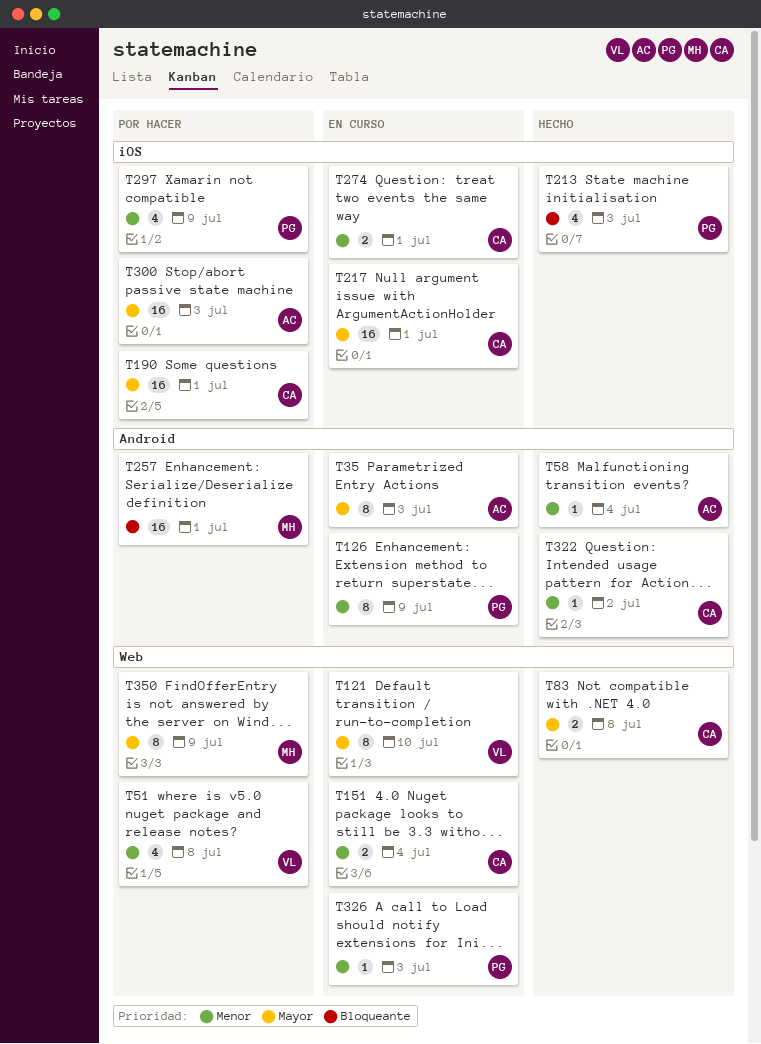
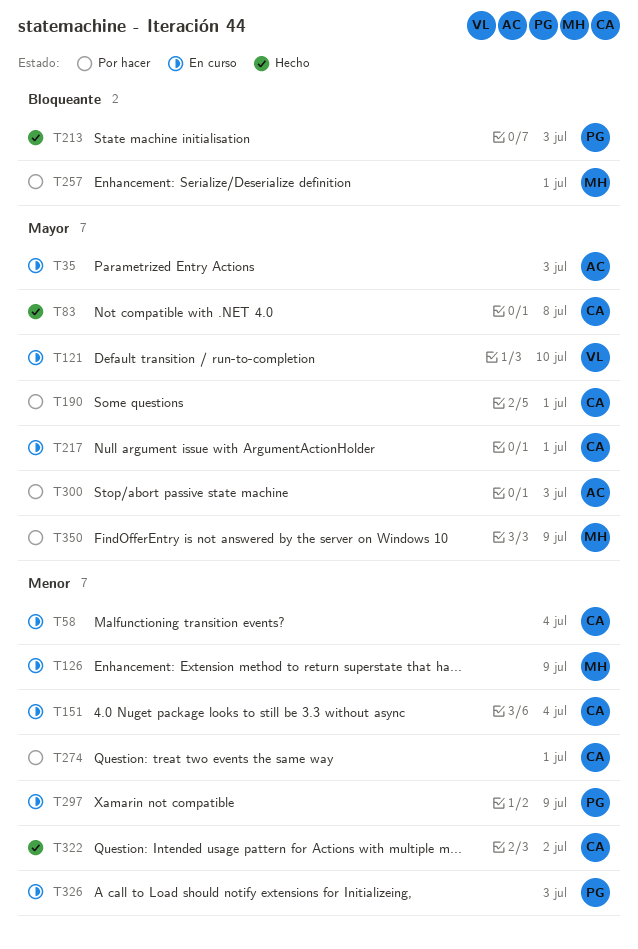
T51: present -> none
T58, status: Hecho -> En curso
T58, owner: AC -> CA
T126, owner: PG -> MH
T274, status: En curso -> Por hacer
T297, status: Por hacer -> En curso

